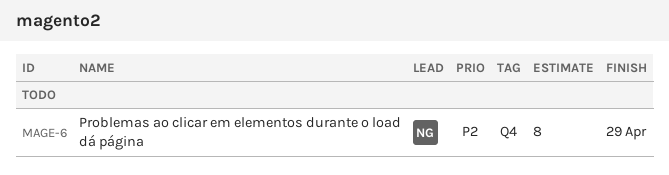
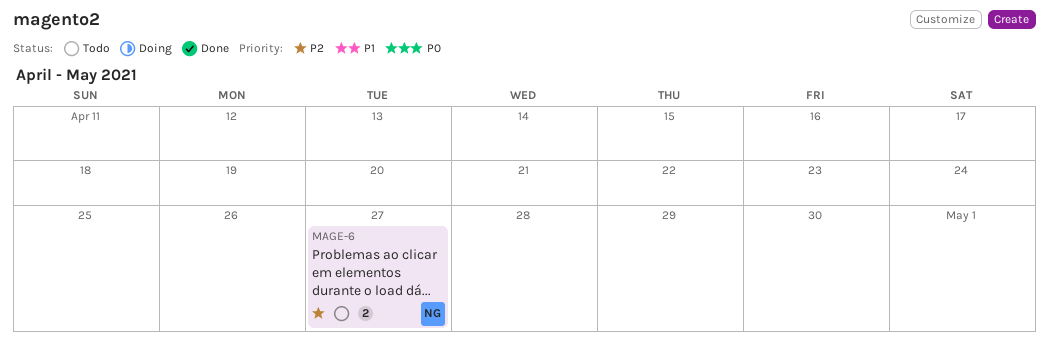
MAGE-6, estimate: 8 -> 2
MAGE-6, due: Apr 29 -> Apr 27

